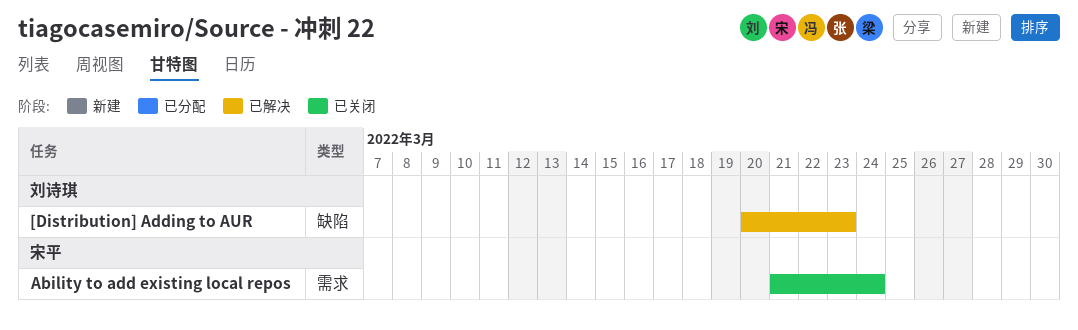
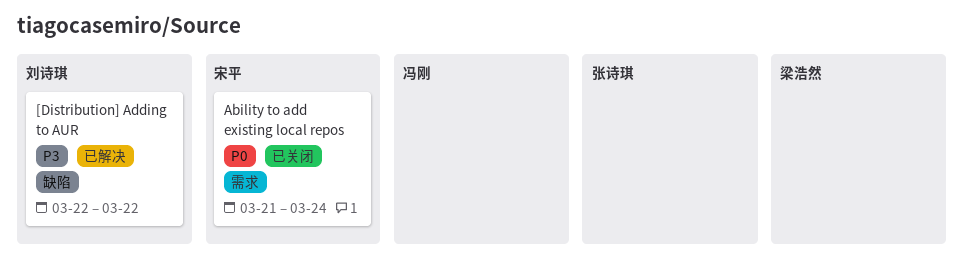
[Distribution] Adding to AUR, start: Mar 20 -> Mar 22
[Distribution] Adding to AUR, due: Mar 23 -> Mar 22

